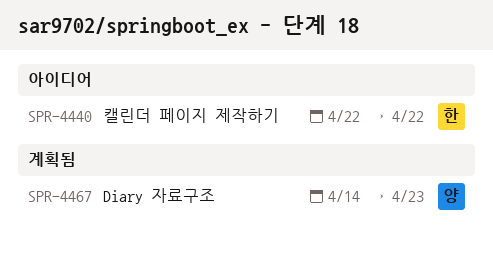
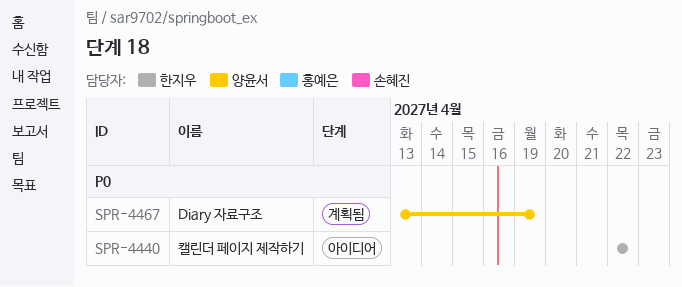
SPR-4467, start: Apr 14 -> Apr 13
SPR-4467, due: Apr 23 -> Apr 19

